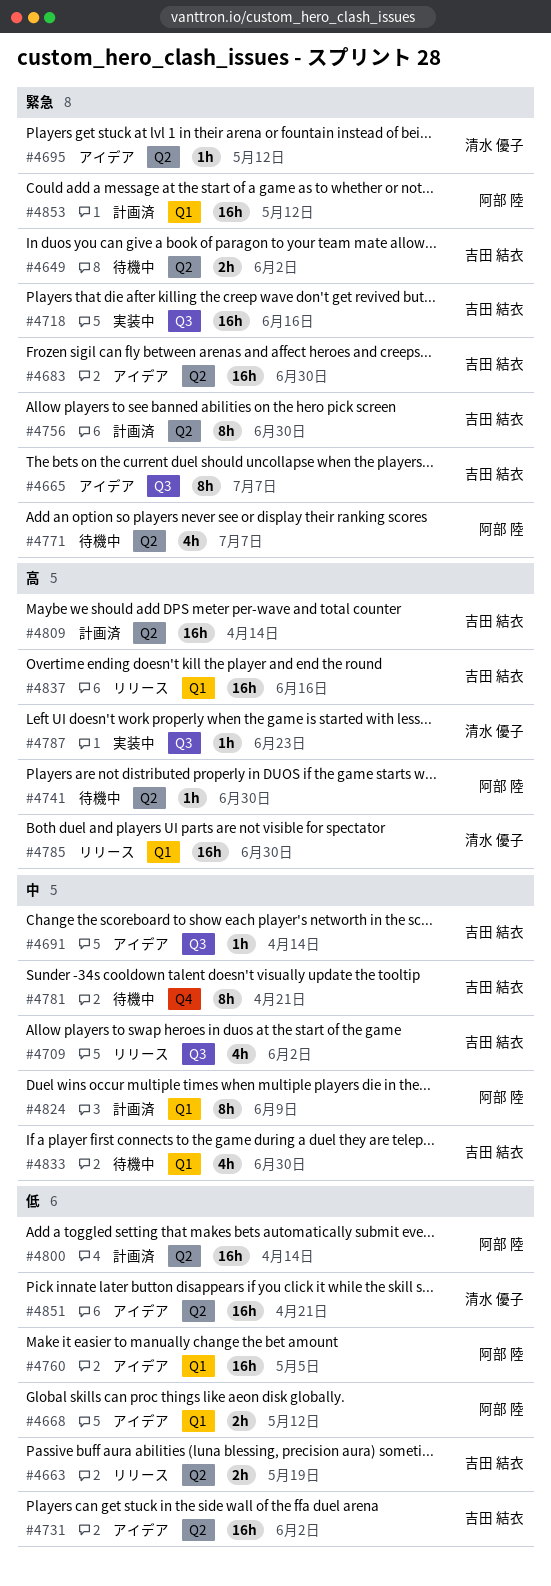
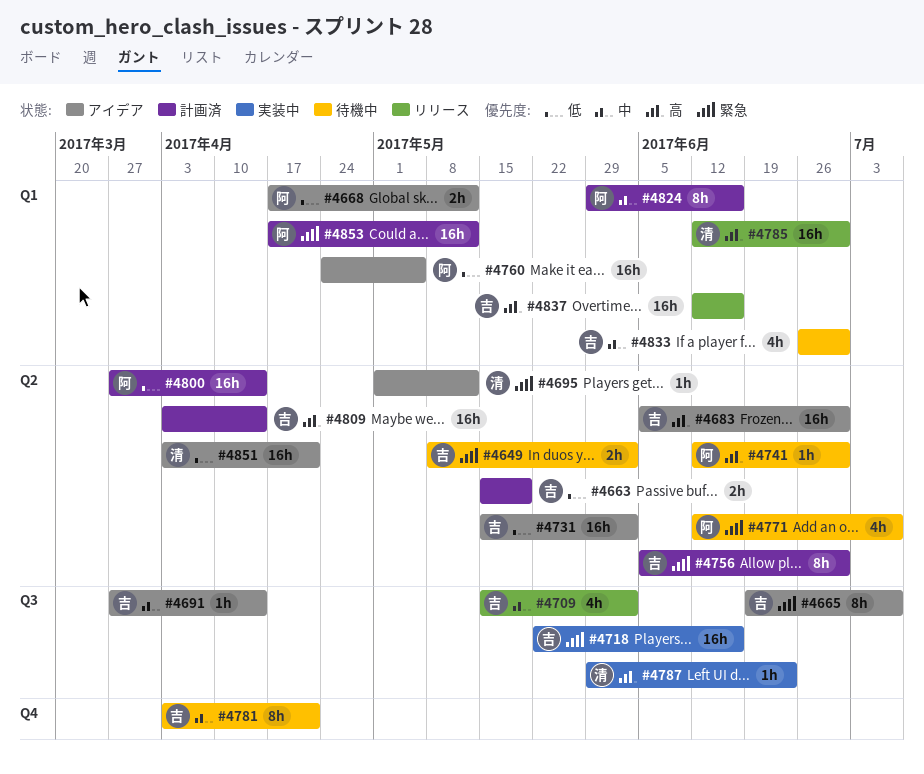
#4663, status: リリース -> 計画済
#4683, priority: 緊急 -> 高
#4824, due: Jun 9 -> Jun 16

